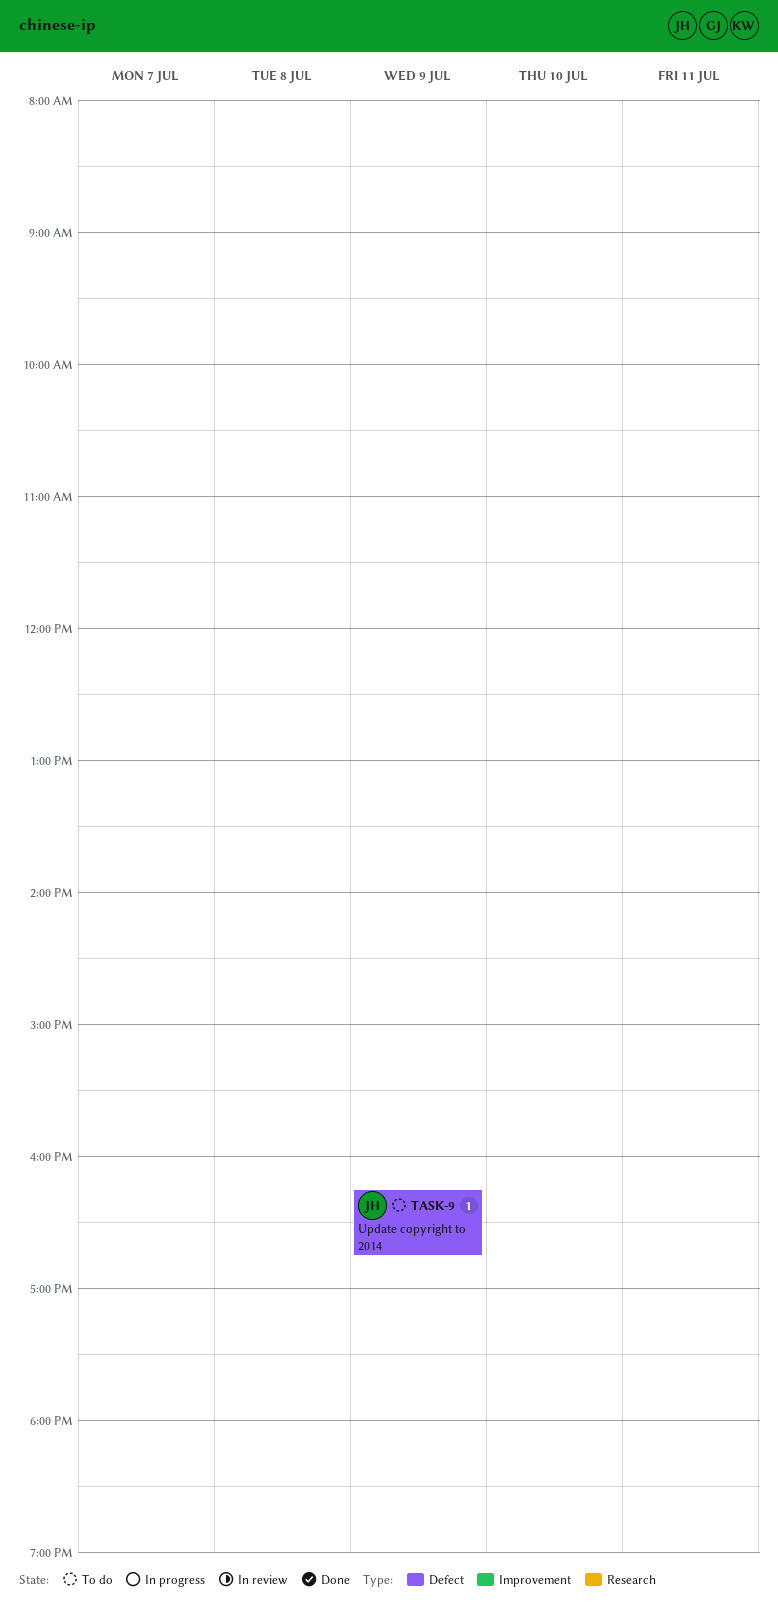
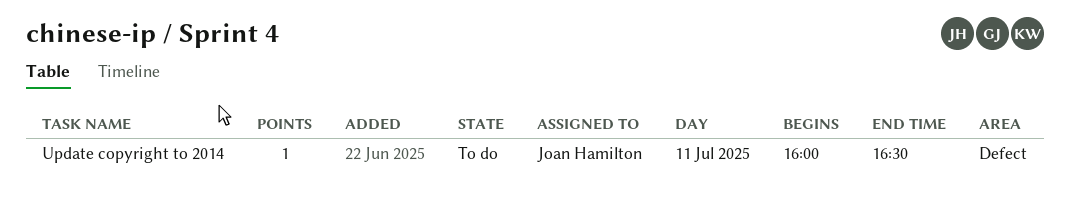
Update copyright to 2014, day: Jul 9 -> Jul 11
Update copyright to 2014, begins: 16:15 -> 16:00
Update copyright to 2014, ends: 16:45 -> 16:30

